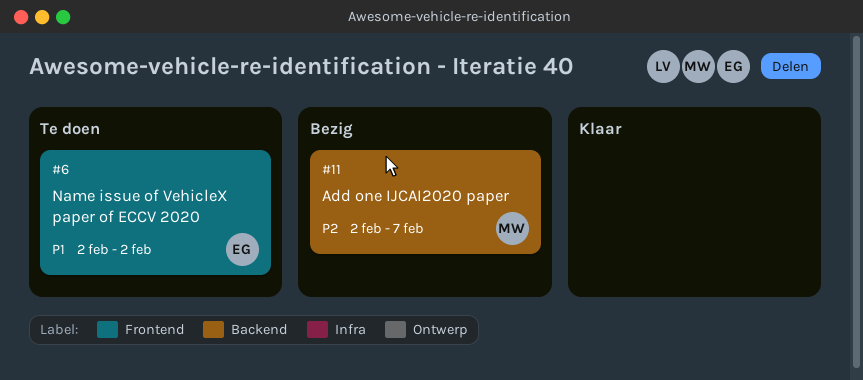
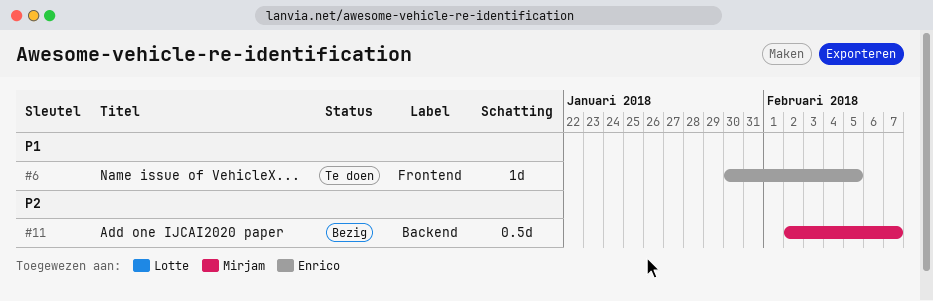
#6, start: Feb 2 -> Jan 30
#6, due: Feb 2 -> Feb 5

